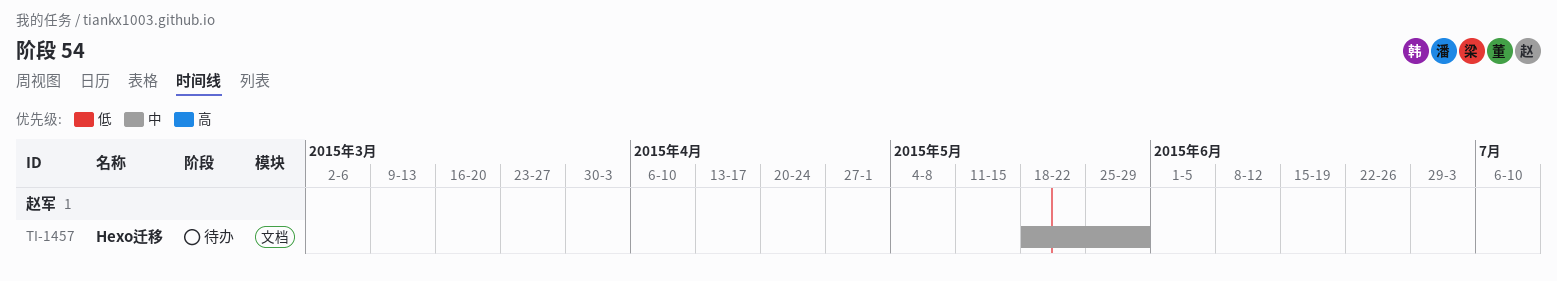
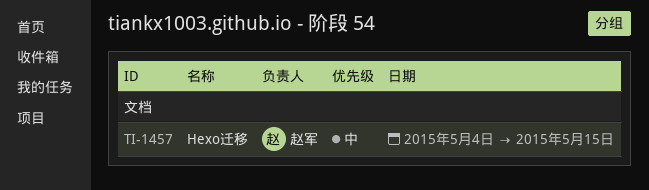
TI-1457, start: May 18 -> May 4
TI-1457, due: May 29 -> May 15

